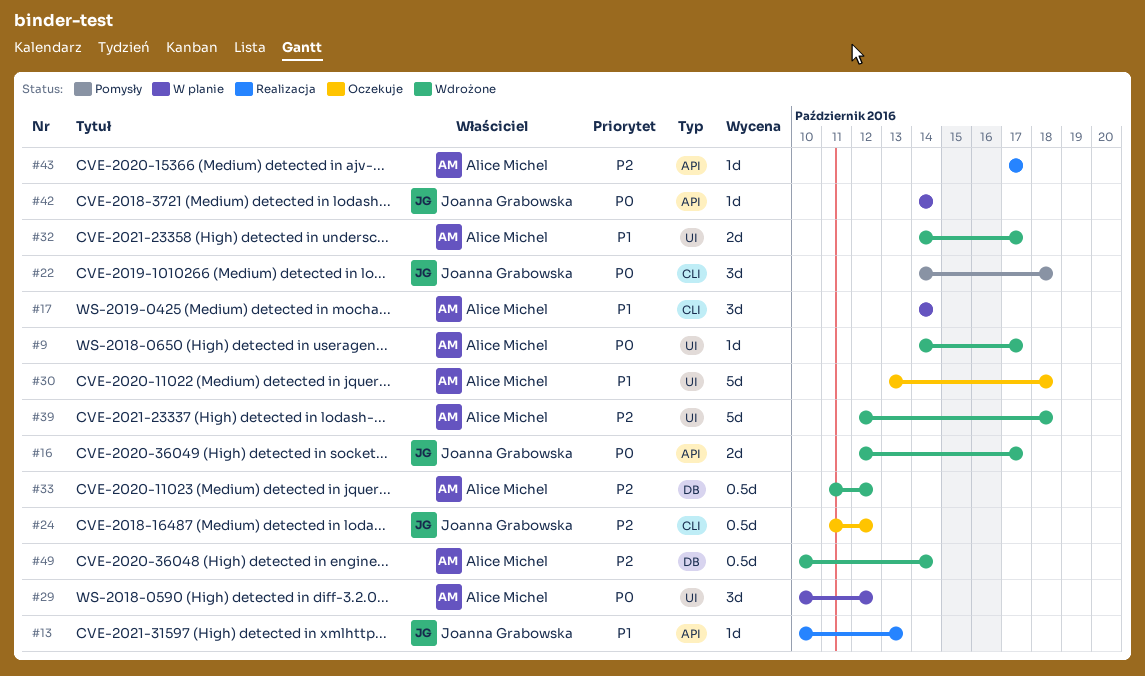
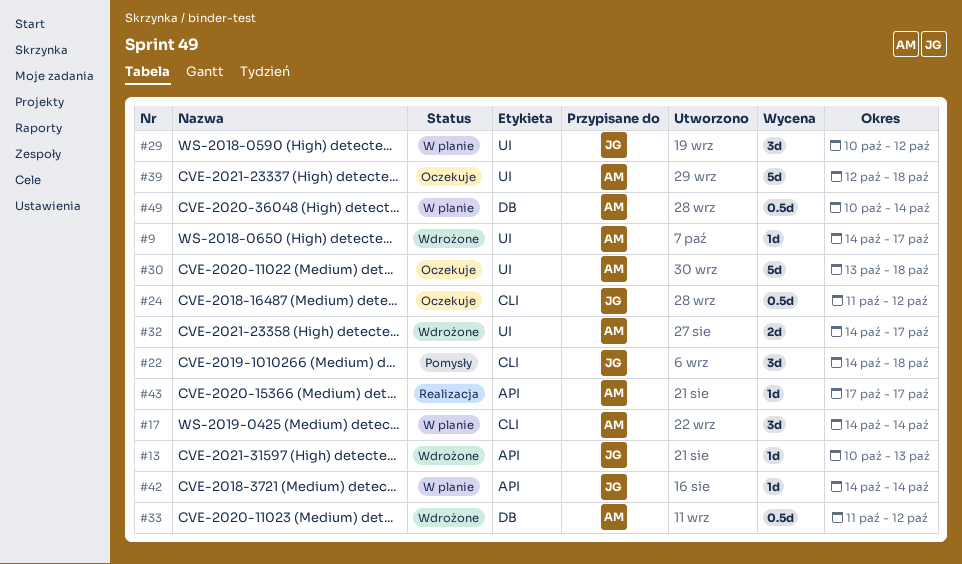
#13, status: Realizacja -> Wdrożone
#16: present -> none
#29, owner: Alice Michel -> Joanna Grabowska
#39, status: Wdrożone -> Oczekuje
#49, status: Wdrożone -> W planie

